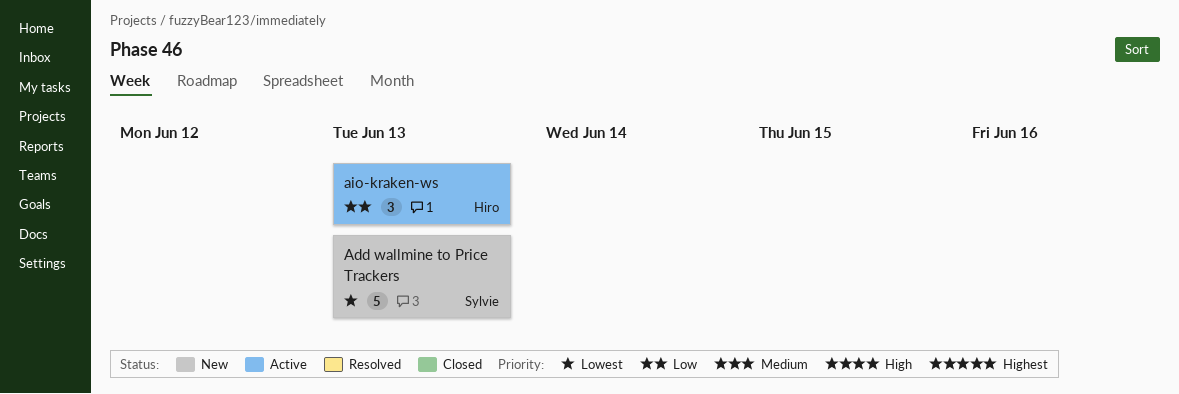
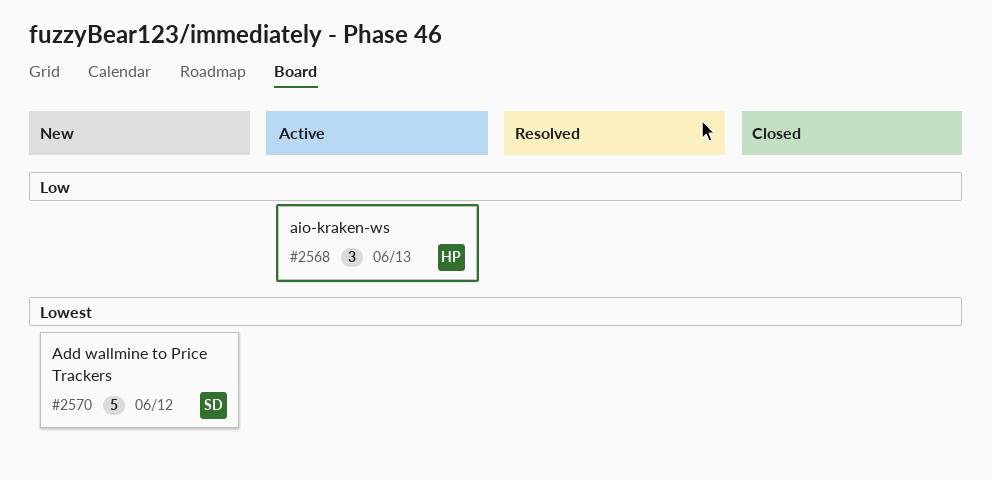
Add wallmine to Price Trackers, due: Jun 13 -> Jun 12

